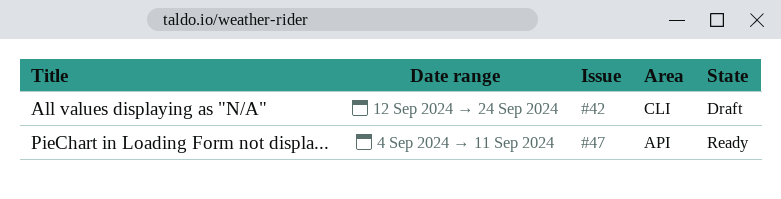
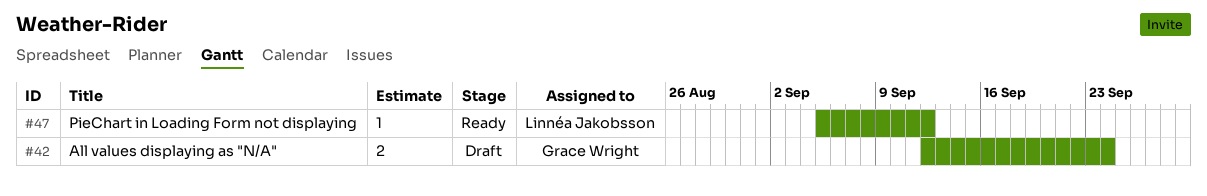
#47, start: Sep 4 -> Sep 5
#47, due: Sep 11 -> Sep 12

